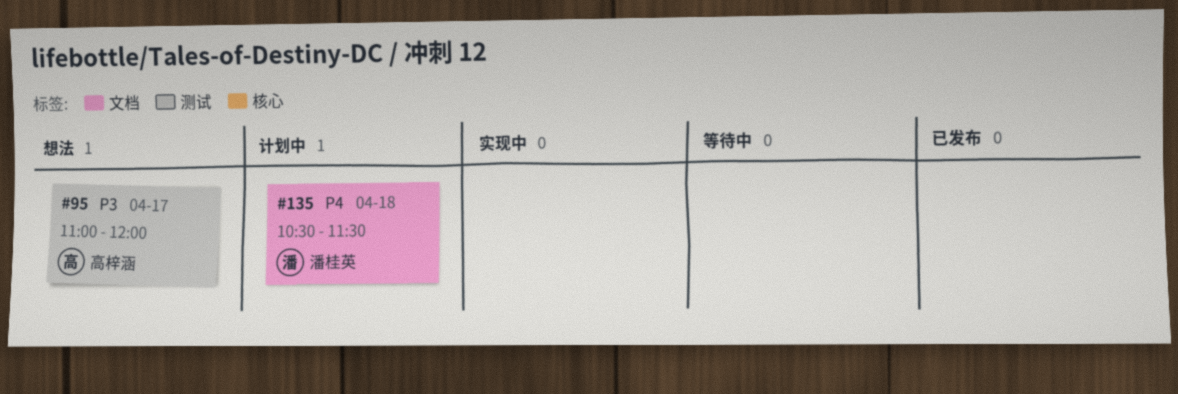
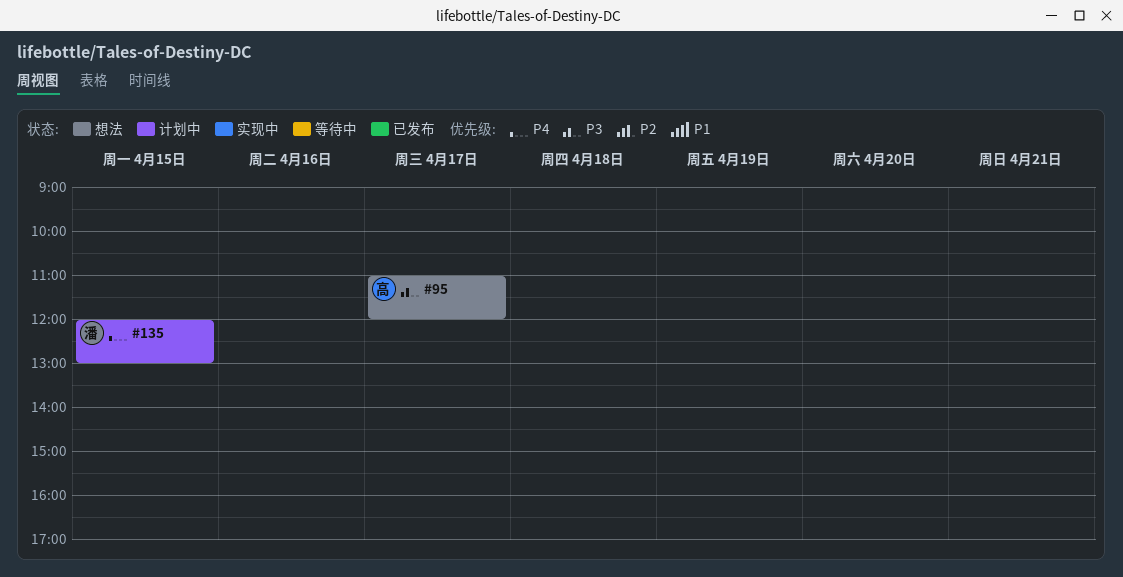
#135, day: Apr 18 -> Apr 15
#135, begins: 10:30 -> 12:00
#135, ends: 11:30 -> 13:00

